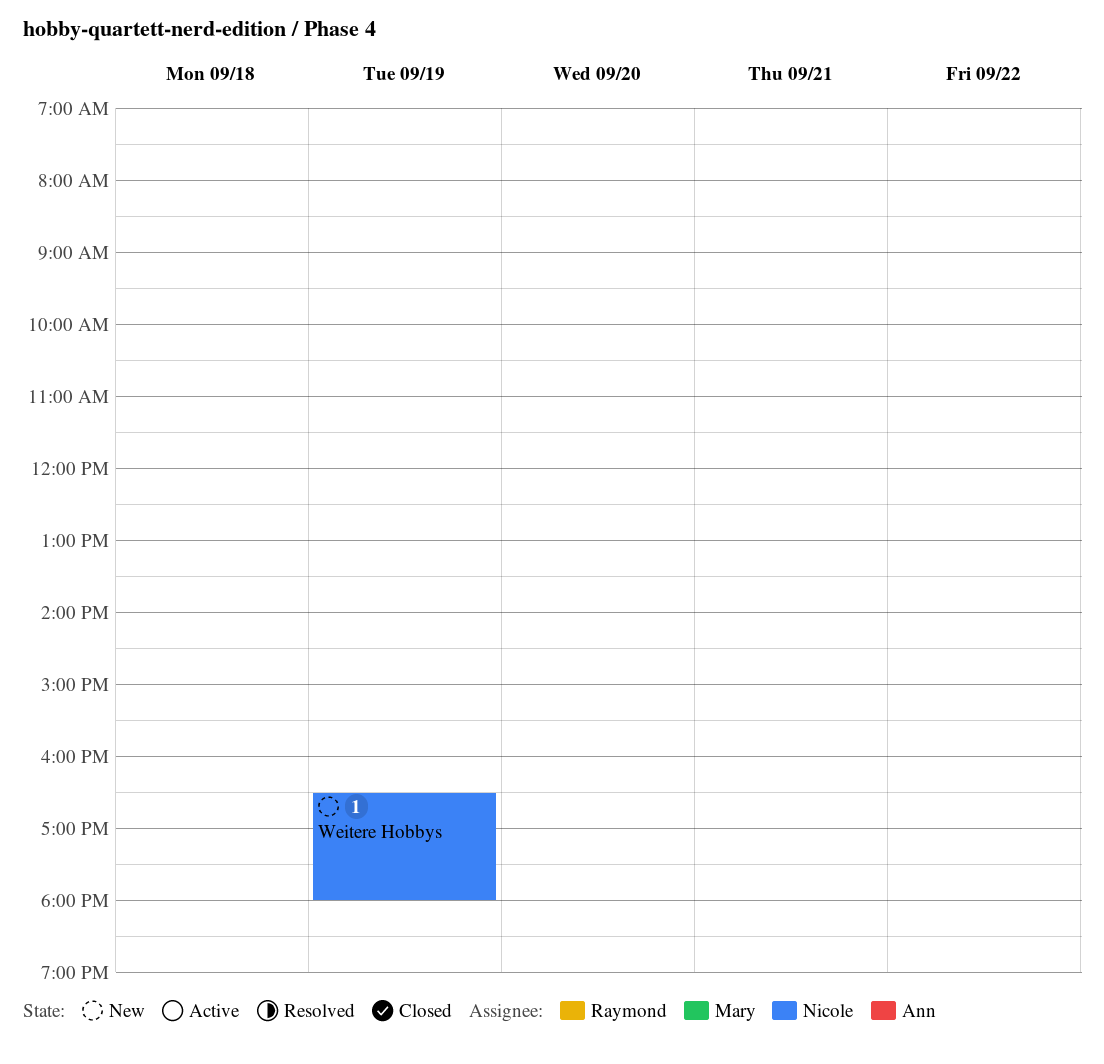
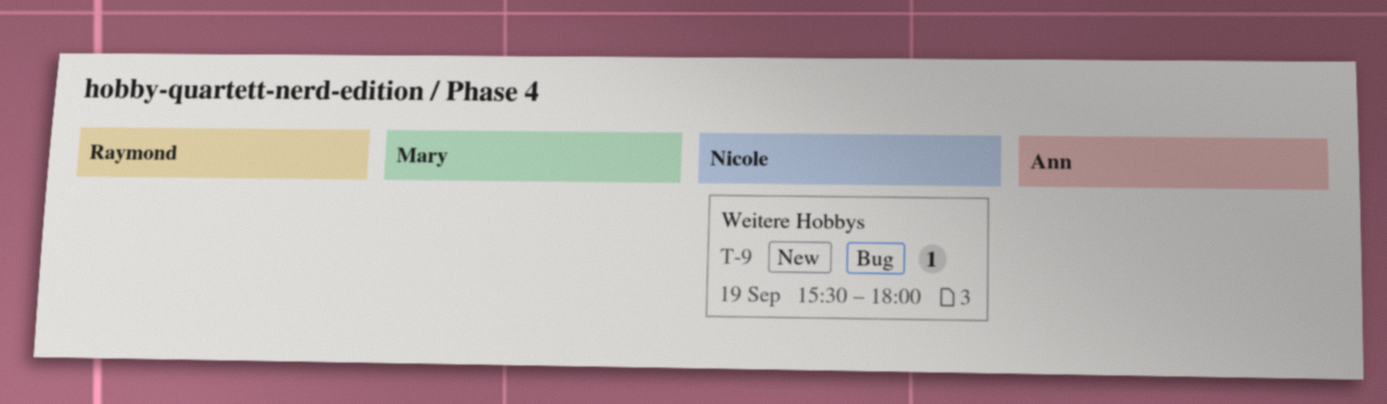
Weitere Hobbys, begins: 16:30 -> 15:30

